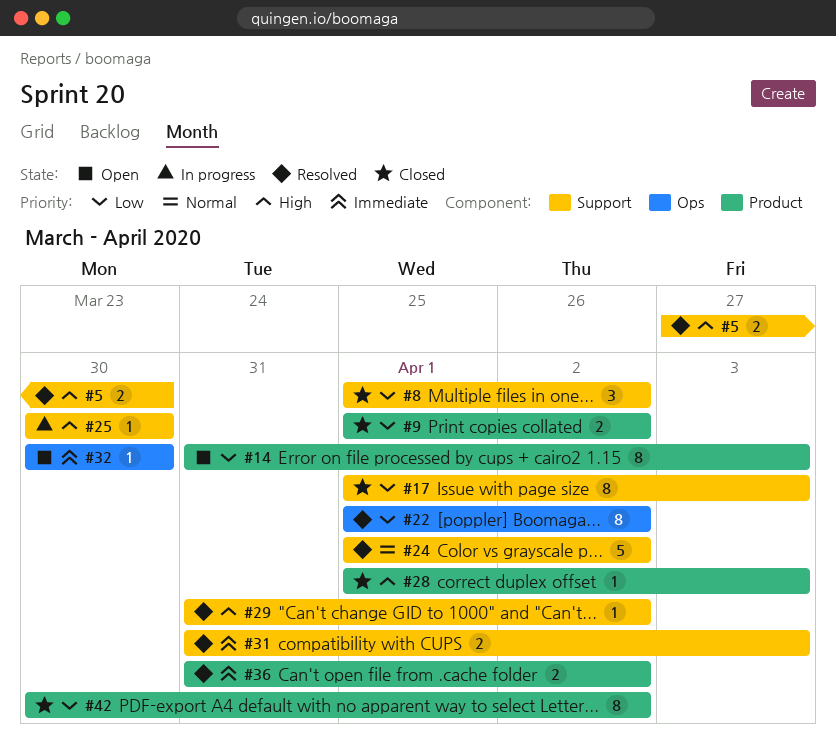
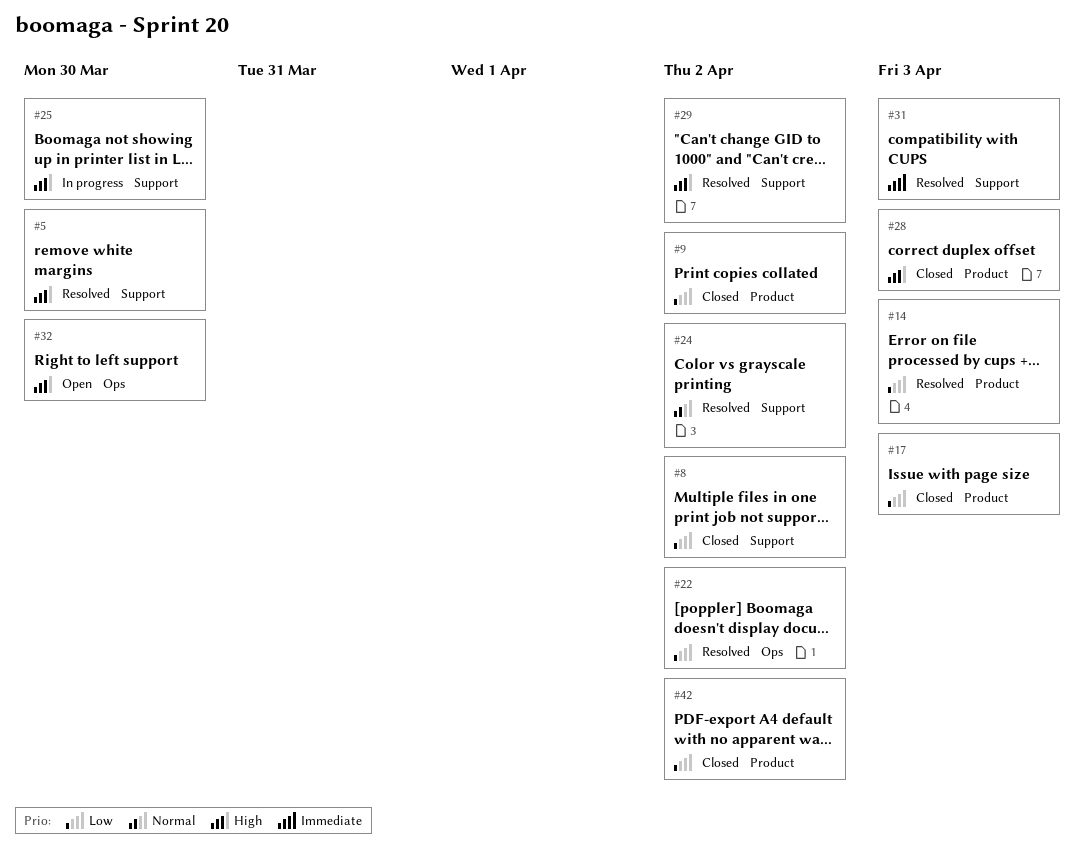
#14, status: Open -> Resolved
#17, label: Support -> Product
#32, priority: Immediate -> High
#36: present -> none

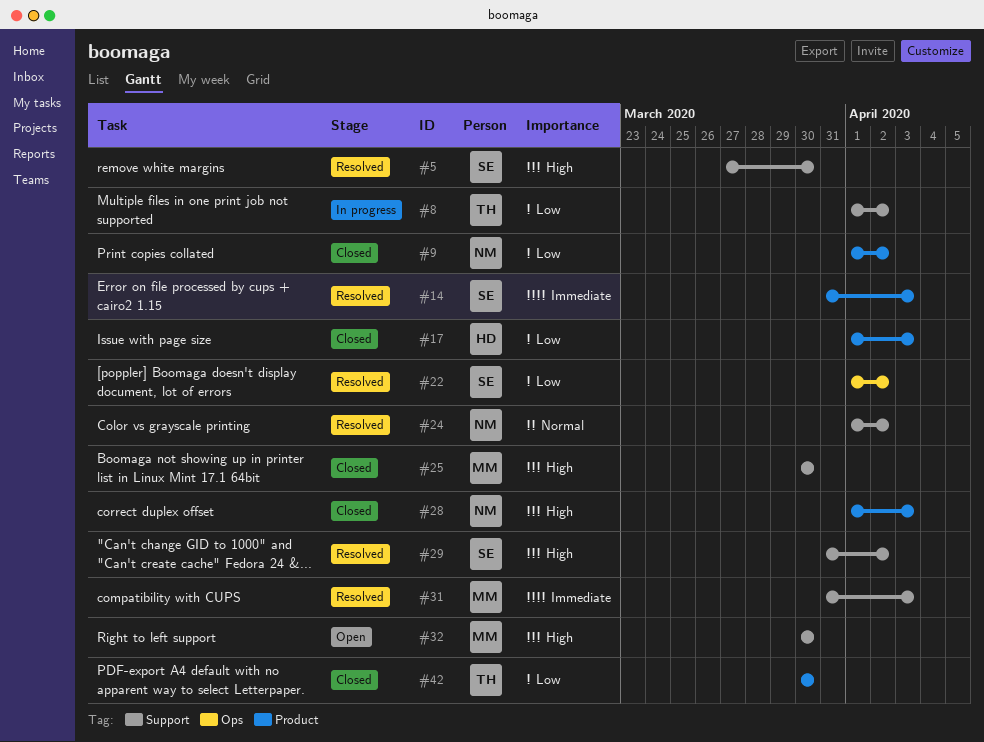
#8, status: Closed -> In progress
#14, priority: Low -> Immediate
#25, status: In progress -> Closed
#32, label: Ops -> Support
#42, due: Apr 2 -> Mar 30

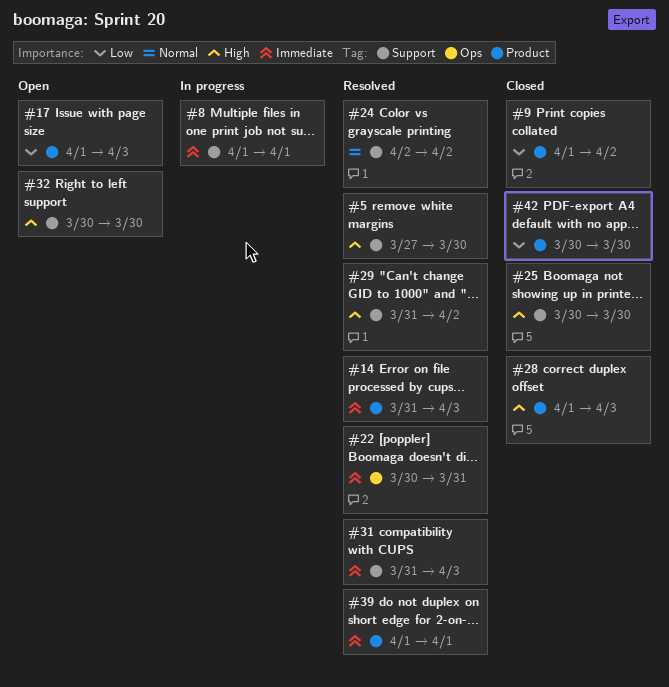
#8, priority: Low -> Immediate
#8, due: Apr 2 -> Apr 1
#17, status: Closed -> Open
#22, priority: Low -> Immediate
#22, start: Apr 1 -> Mar 30
#22, due: Apr 2 -> Mar 31
#24, start: Apr 1 -> Apr 2
#39: none -> present

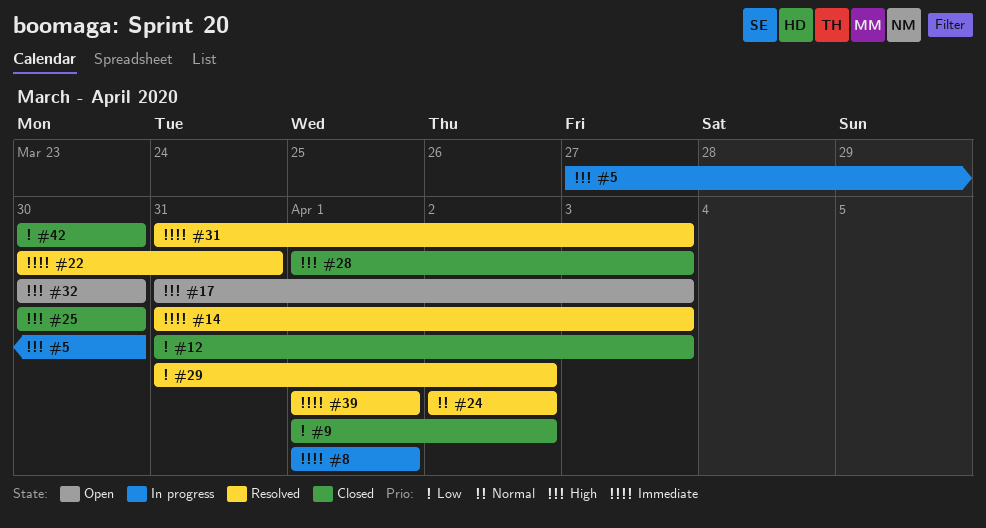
#5, status: Resolved -> In progress
#12: none -> present
#17, priority: Low -> High
#17, start: Apr 1 -> Mar 31
#29, priority: High -> Low

